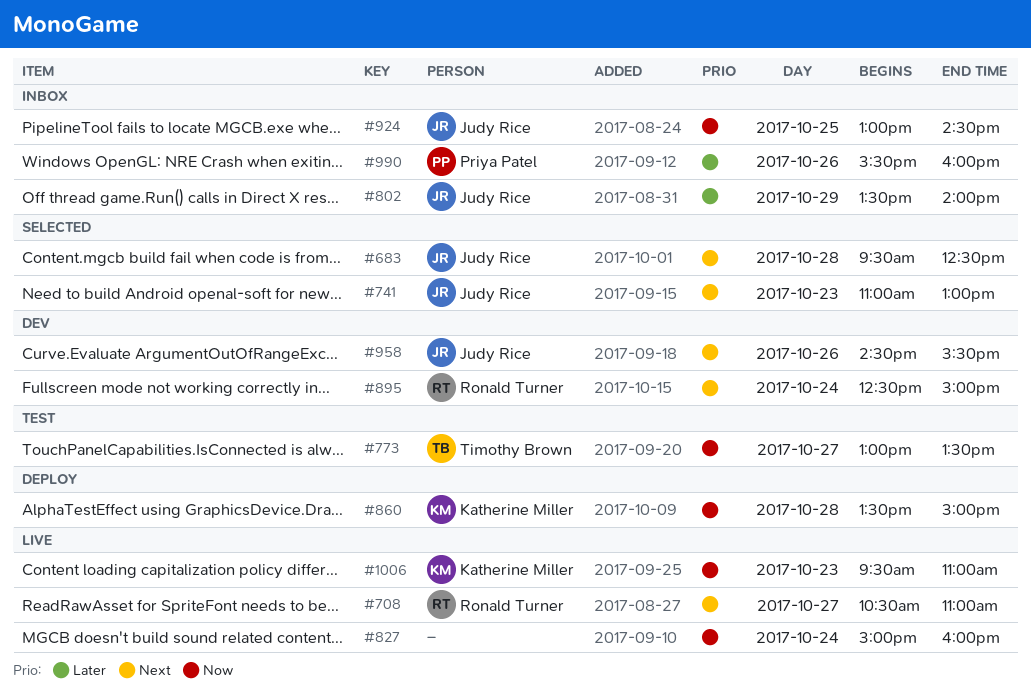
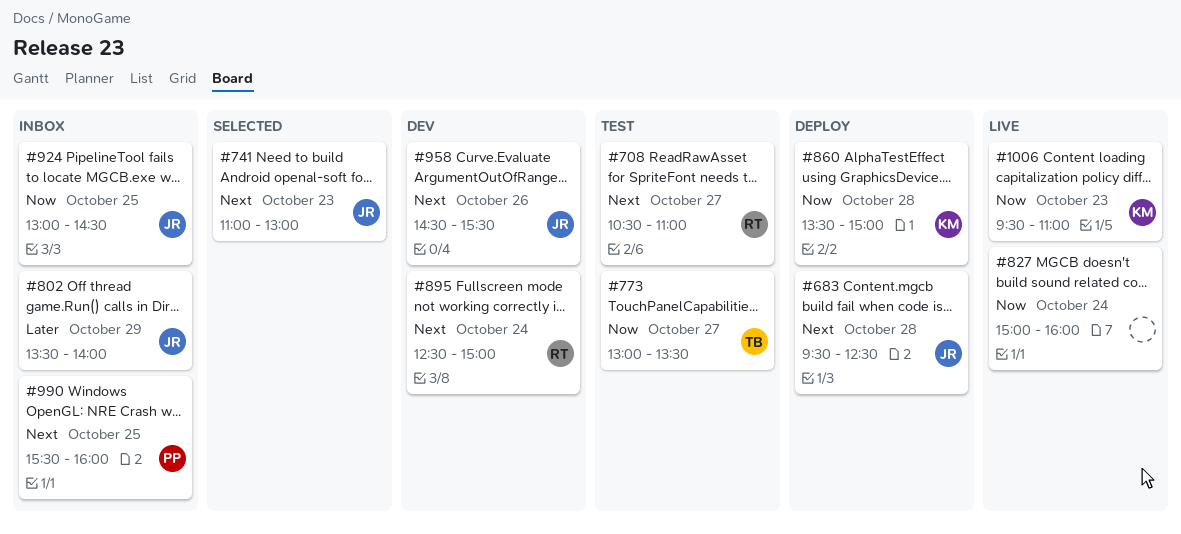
#683, status: Selected -> Deploy
#708, status: Live -> Test
#990, priority: Later -> Next
#990, day: Oct 26 -> Oct 25

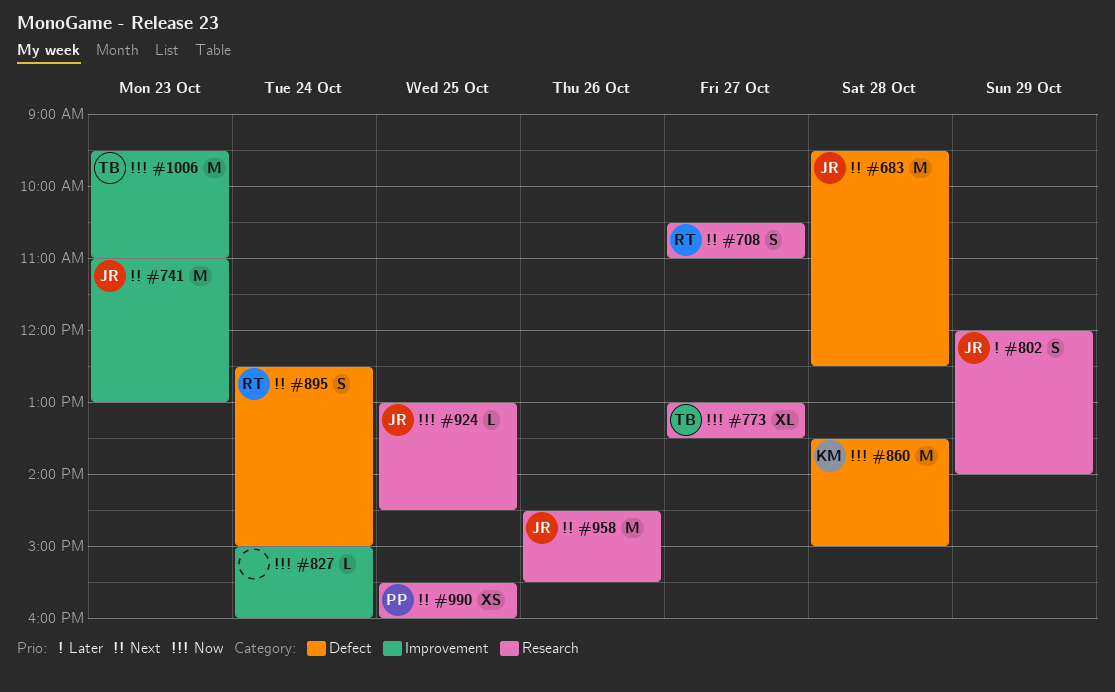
#802, begins: 13:30 -> 12:00
#1006, owner: KM -> TB

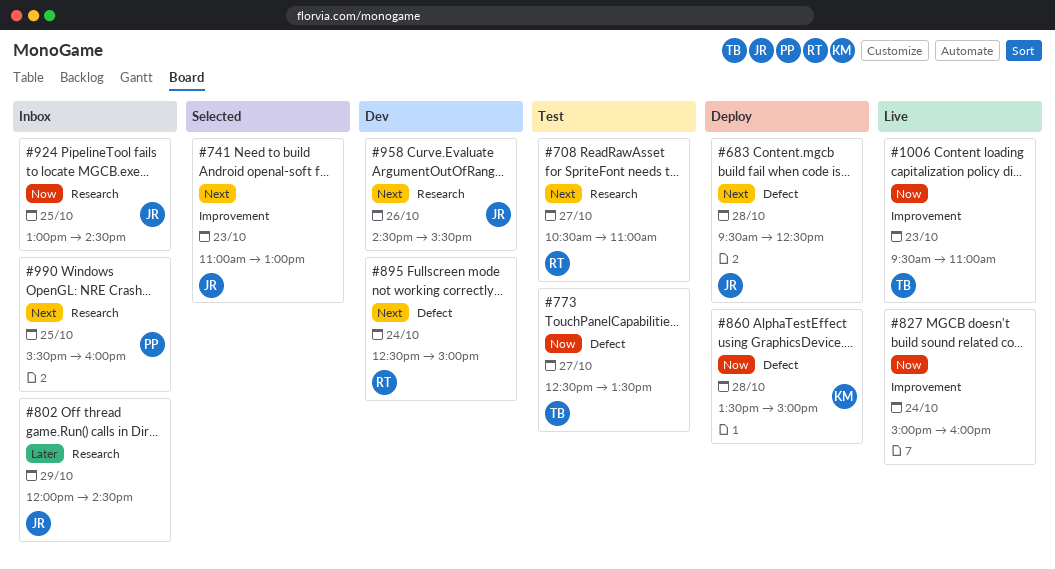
#773, label: Research -> Defect
#773, begins: 13:00 -> 12:30
#802, ends: 14:00 -> 14:30

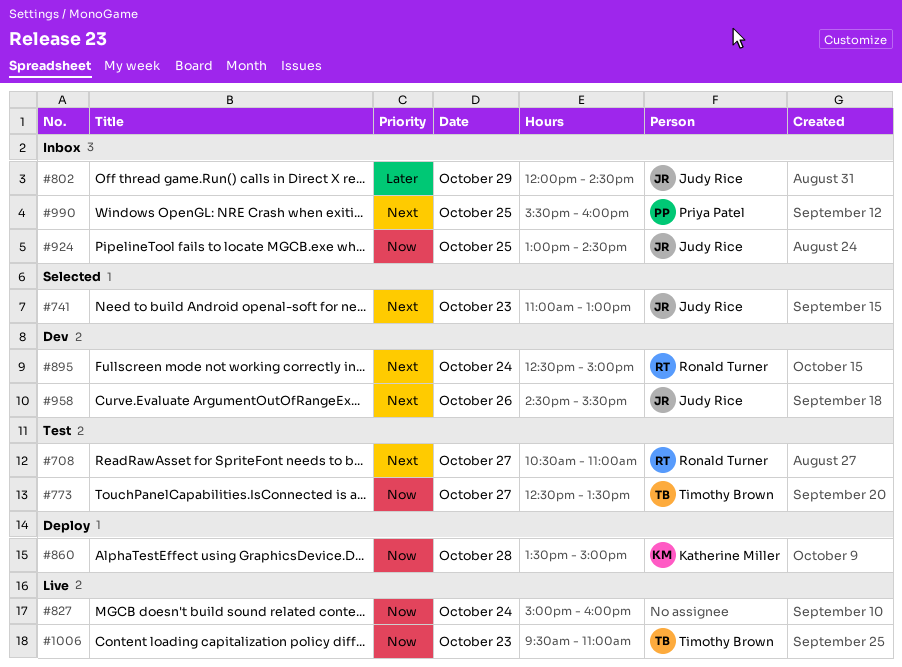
#683: present -> none

